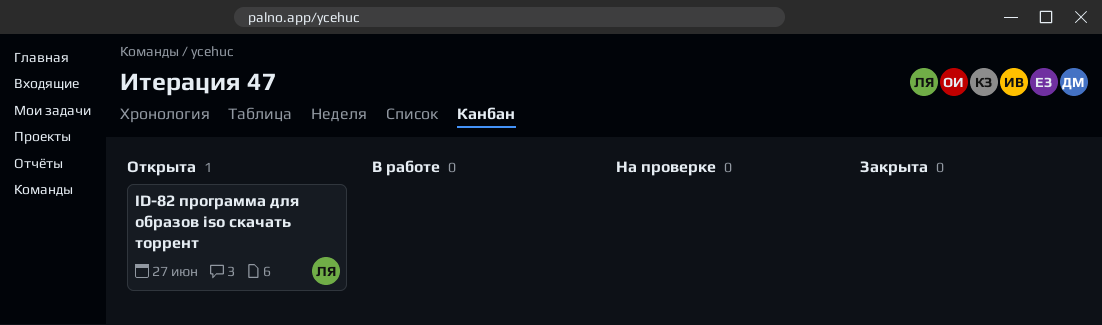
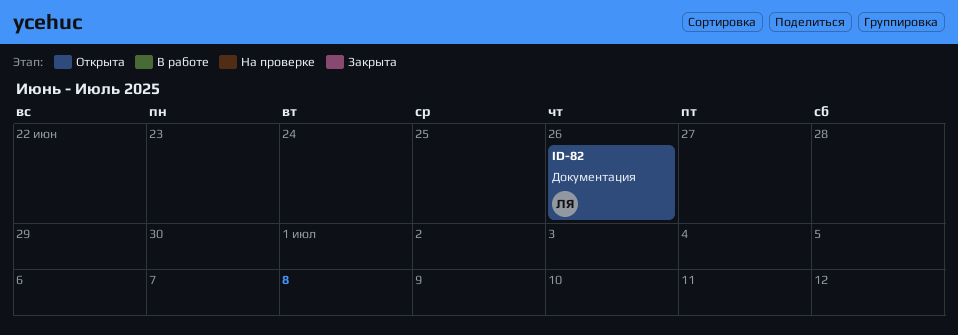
ID-82, due: Jun 27 -> Jun 26

